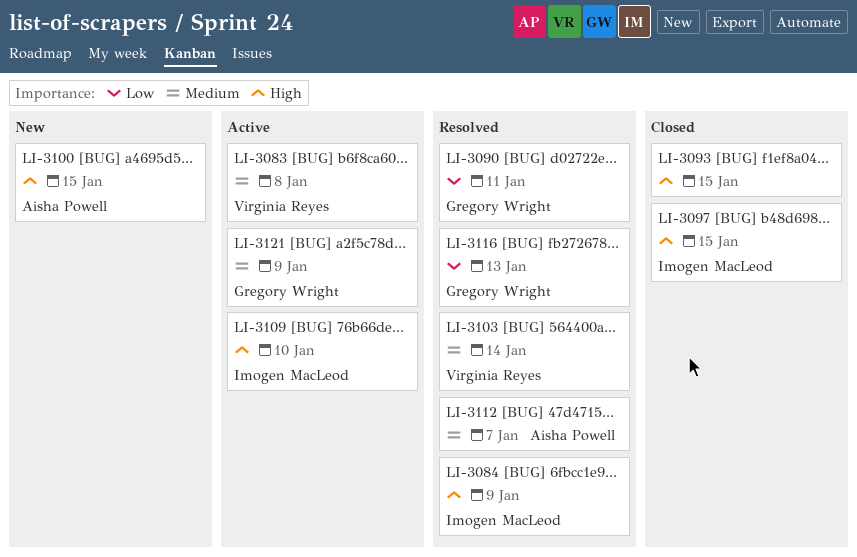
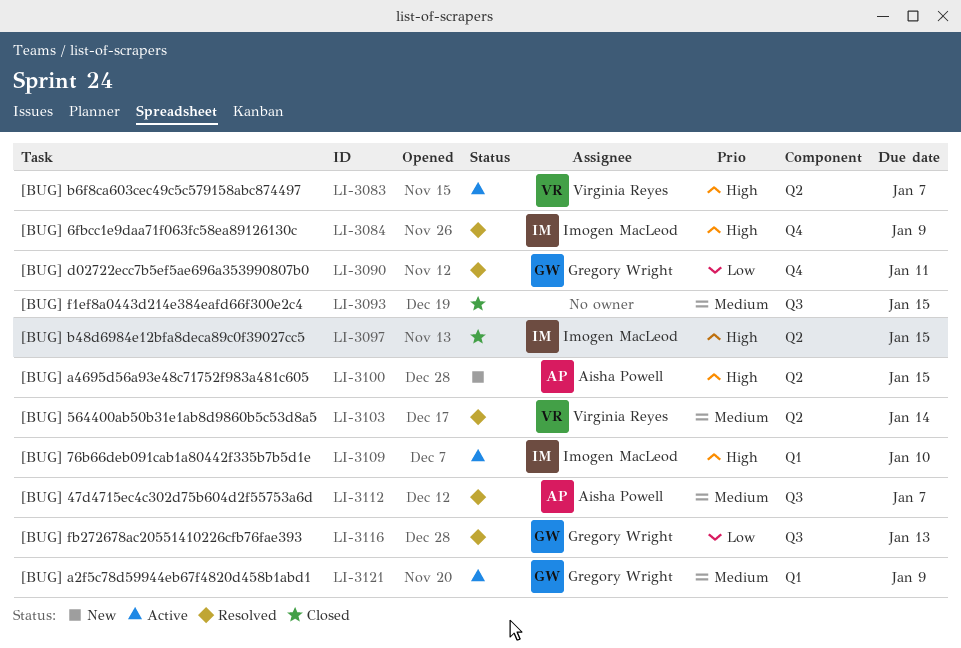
LI-3083, priority: Medium -> High
LI-3083, due: Jan 8 -> Jan 7
LI-3093, priority: High -> Medium

